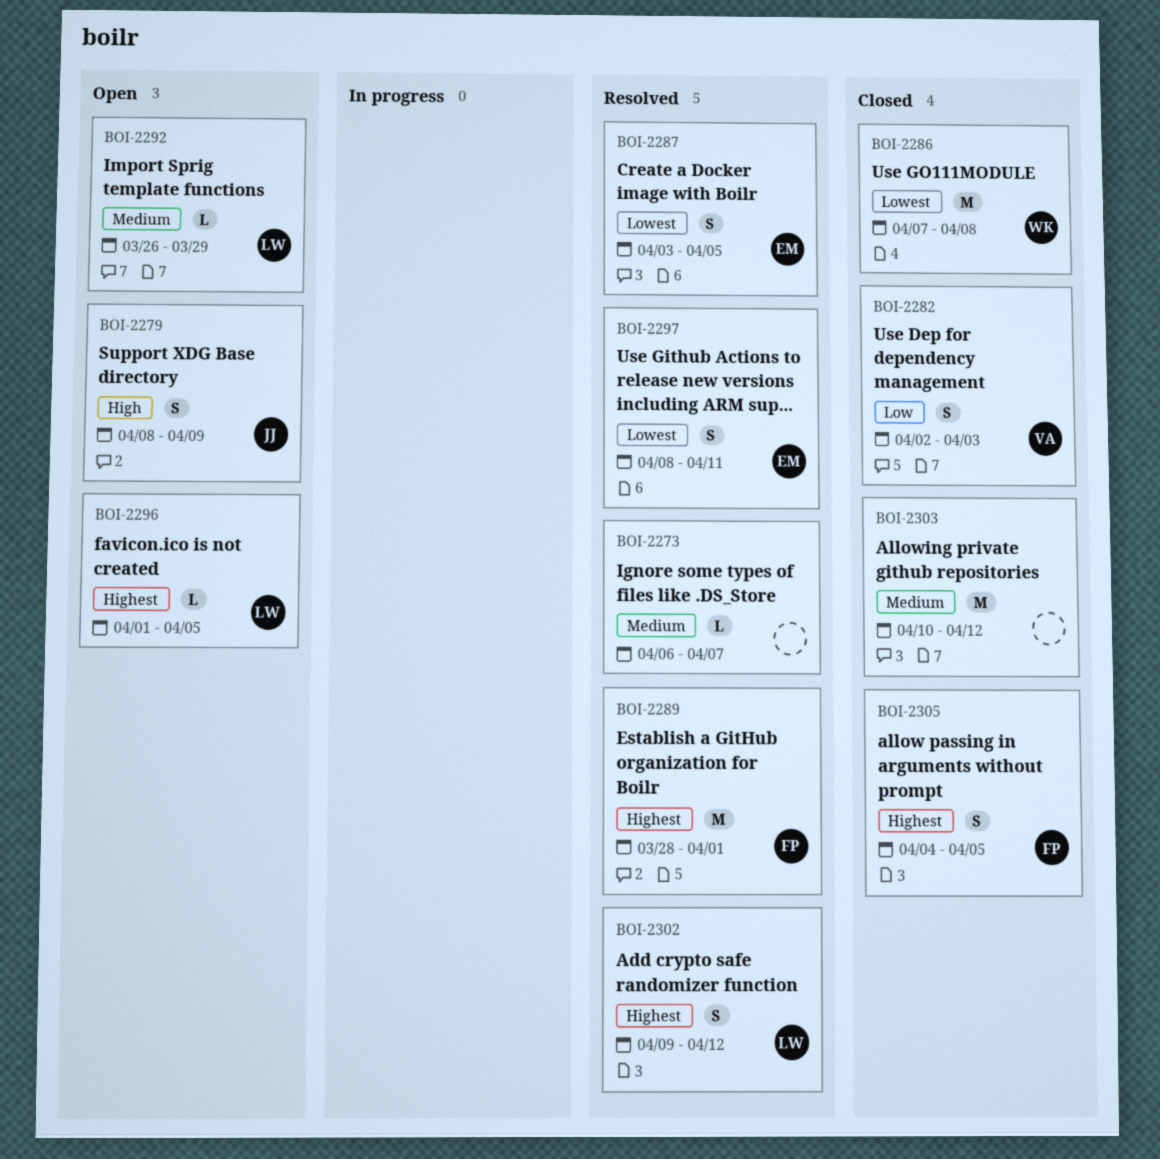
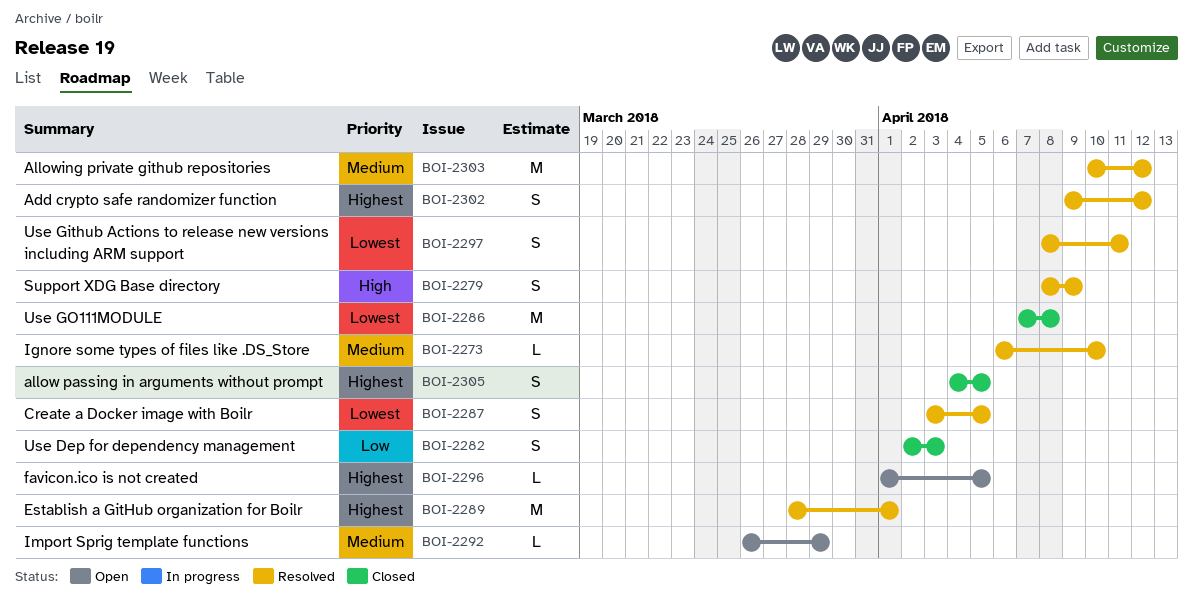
BOI-2273, due: Apr 7 -> Apr 10
BOI-2279, status: Open -> Resolved
BOI-2303, status: Closed -> Resolved

